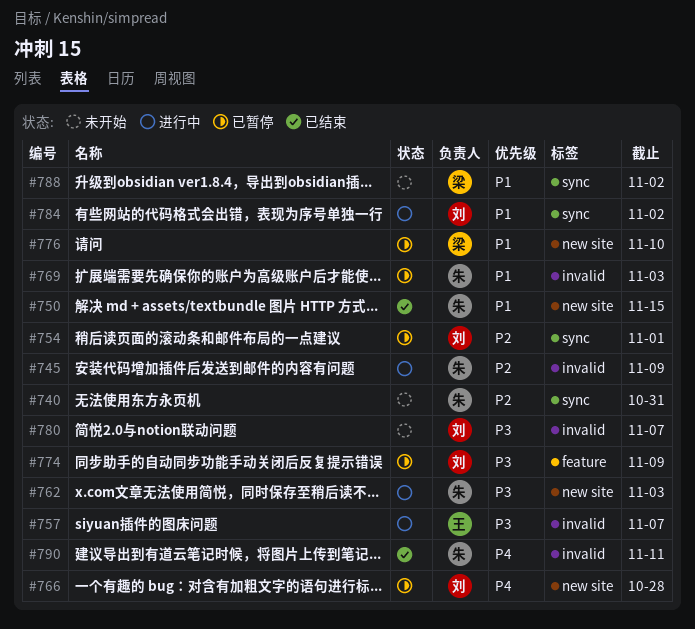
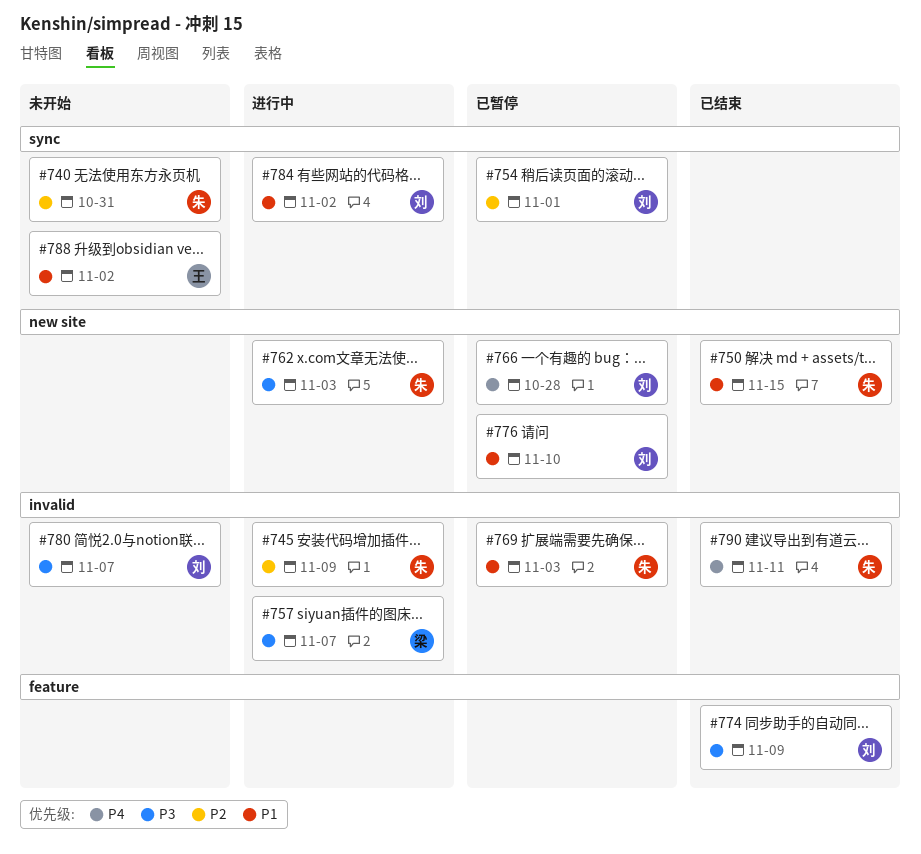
#757, owner: 王 -> 梁
#774, status: 已暂停 -> 已结束
#776, owner: 梁 -> 刘
#788, owner: 梁 -> 王

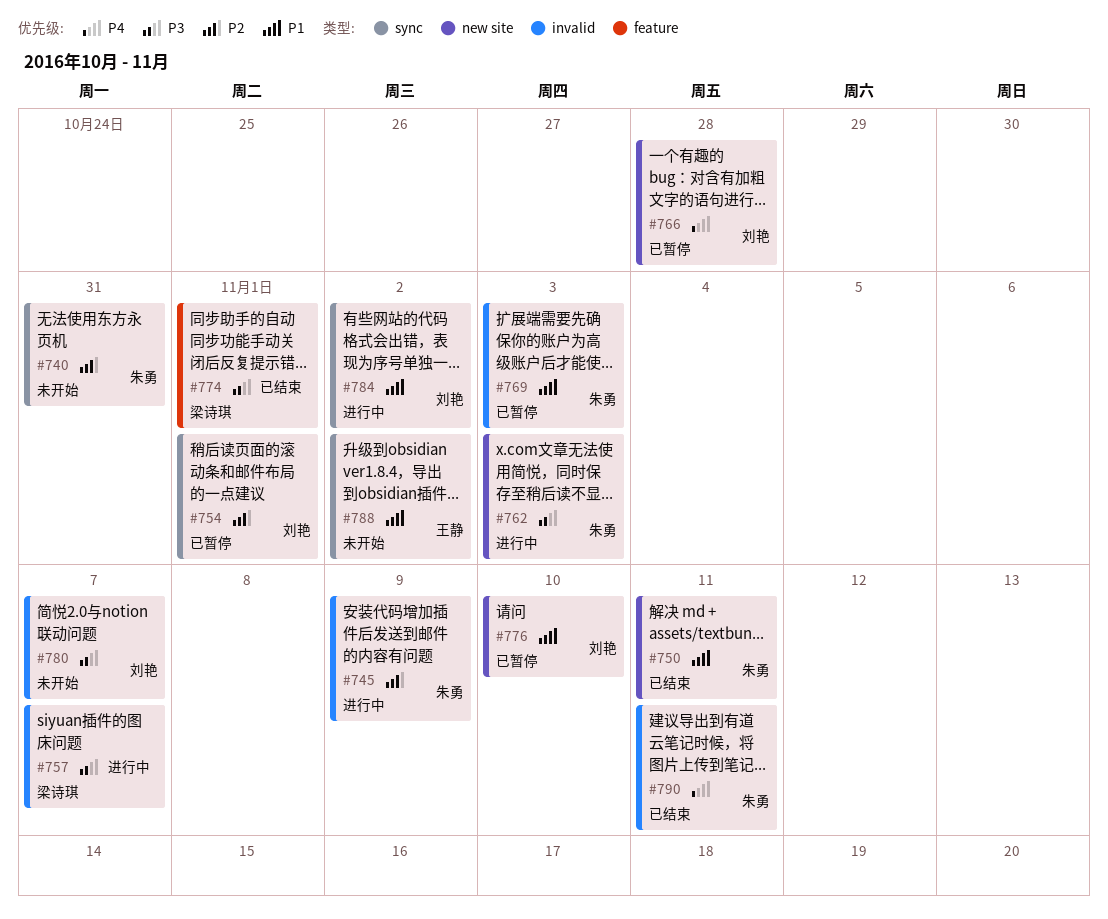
#750, due: Nov 15 -> Nov 11
#774, owner: 刘艳 -> 梁诗琪
#774, due: Nov 9 -> Nov 1

